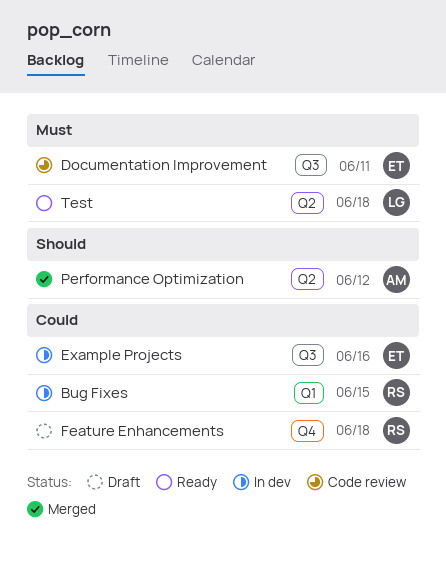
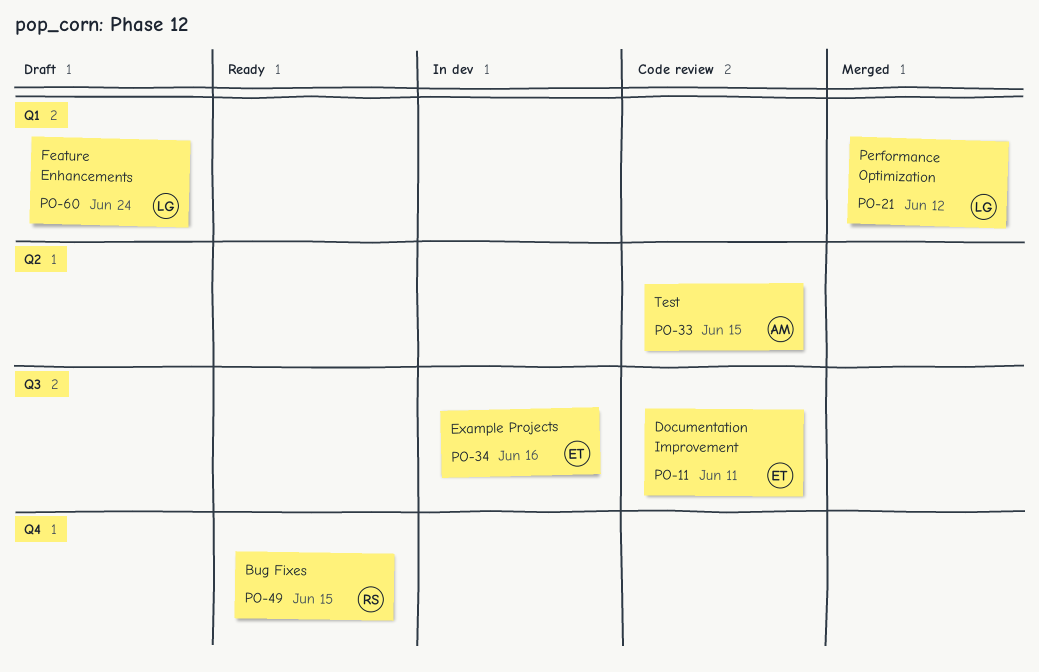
Bug Fixes, status: In dev -> Ready
Bug Fixes, label: Q1 -> Q4
Feature Enhancements, owner: RS -> LG
Feature Enhancements, label: Q4 -> Q1
Feature Enhancements, due: Jun 18 -> Jun 24
Performance Optimization, owner: AM -> LG
Performance Optimization, label: Q2 -> Q1
Test, status: Ready -> Code review
Test, owner: LG -> AM
Test, due: Jun 18 -> Jun 15

